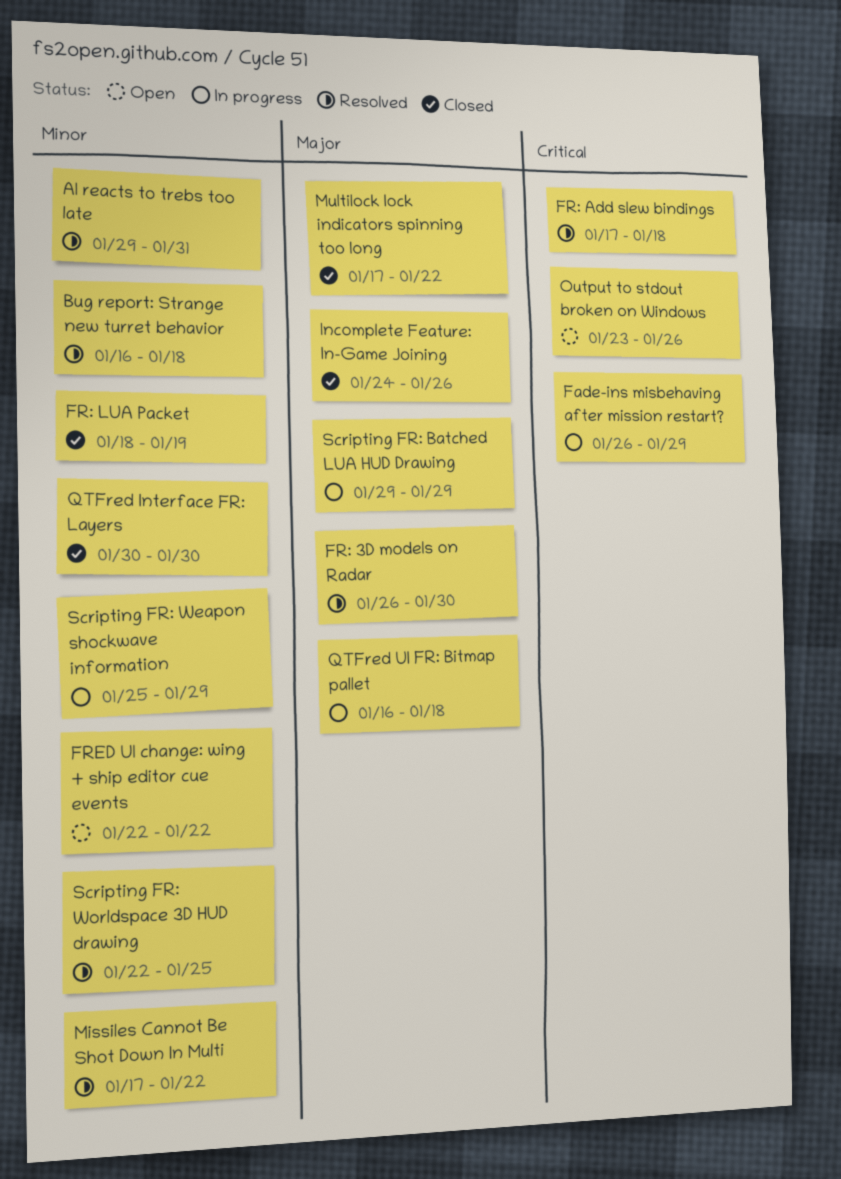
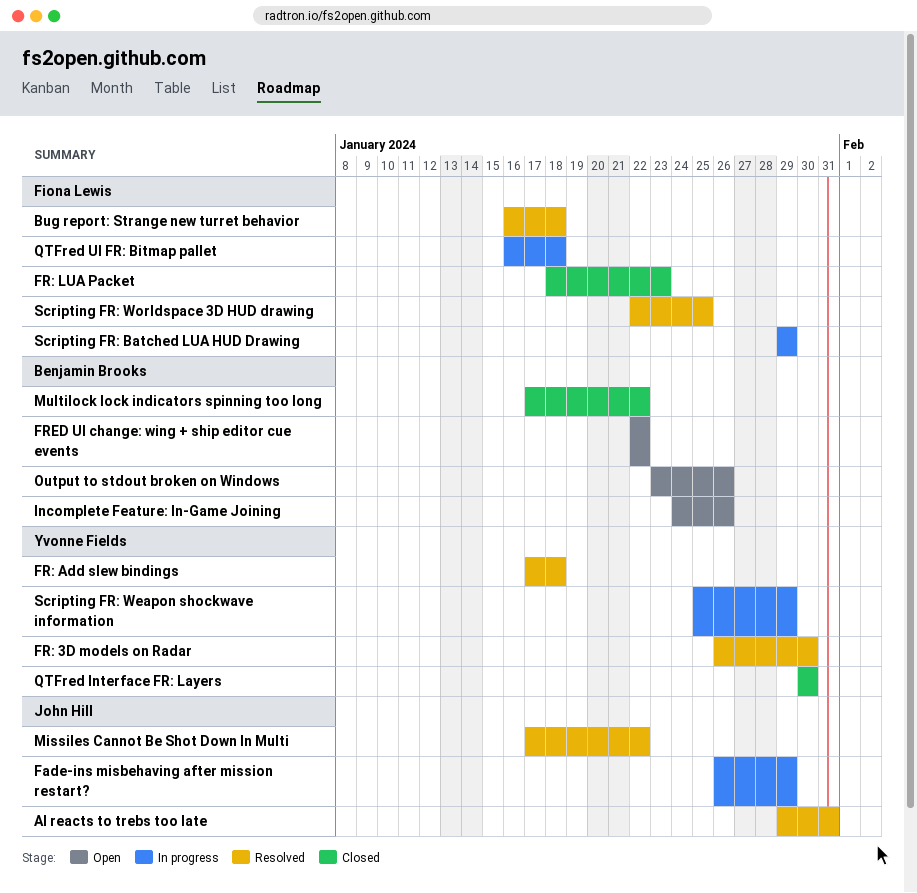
FR: LUA Packet, due: Jan 19 -> Jan 23
Incomplete Feature: In-Game Joining, status: Closed -> Open

